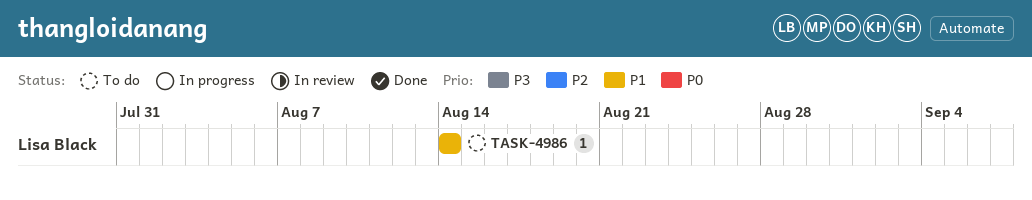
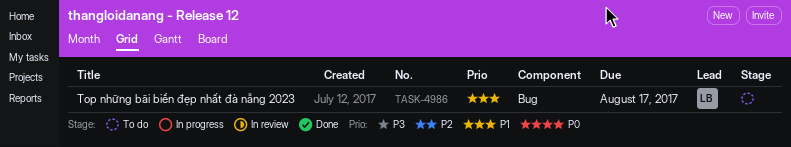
TASK-4986, due: Aug 14 -> Aug 17

